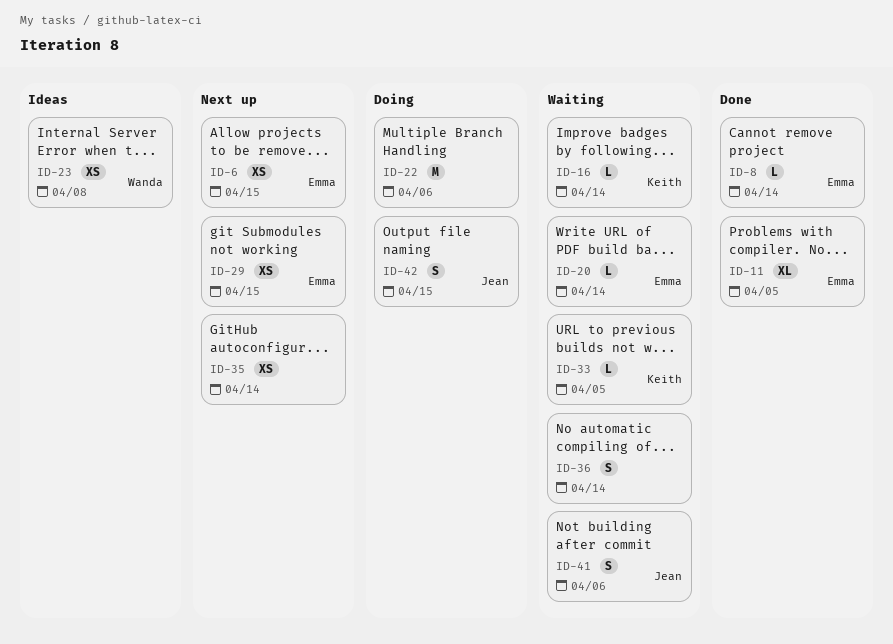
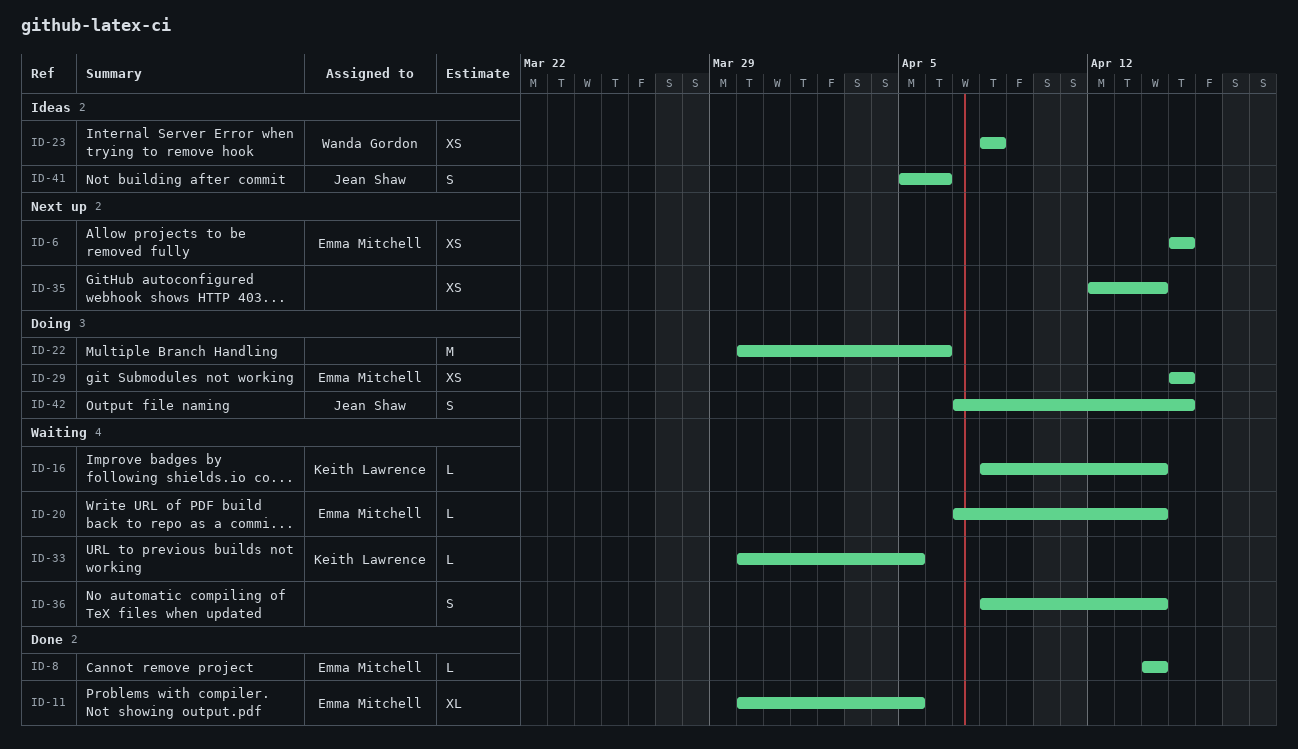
ID-29, status: Next up -> Doing
ID-41, status: Waiting -> Ideas

